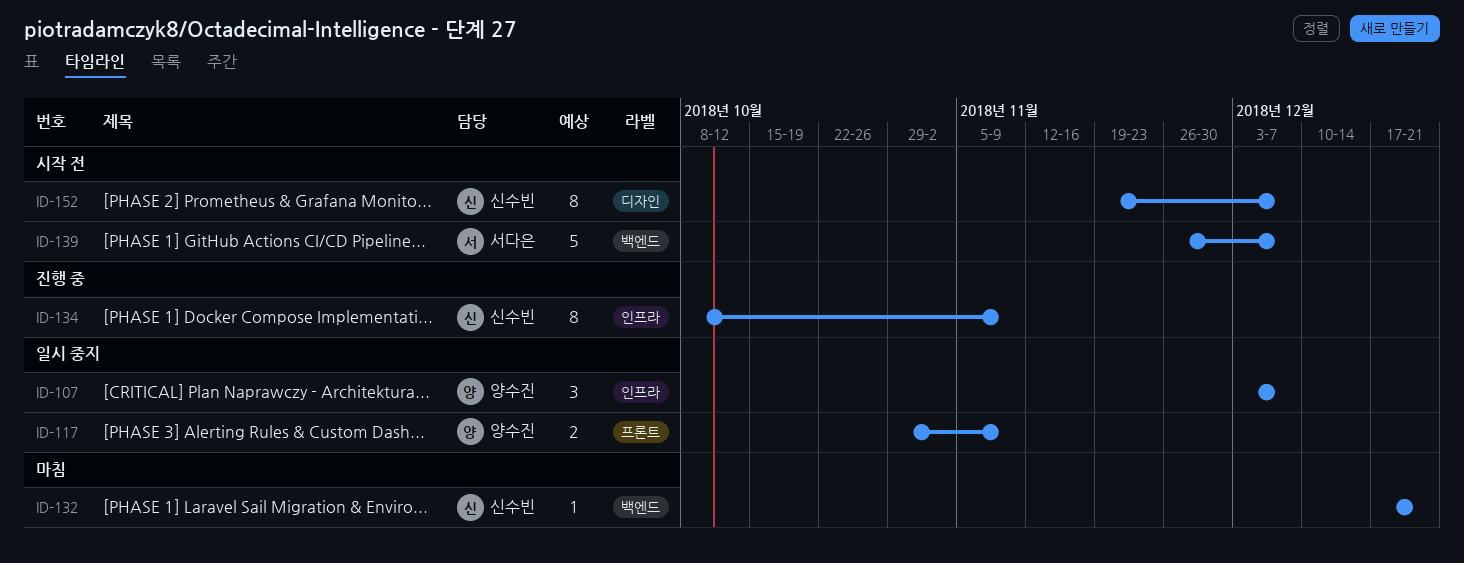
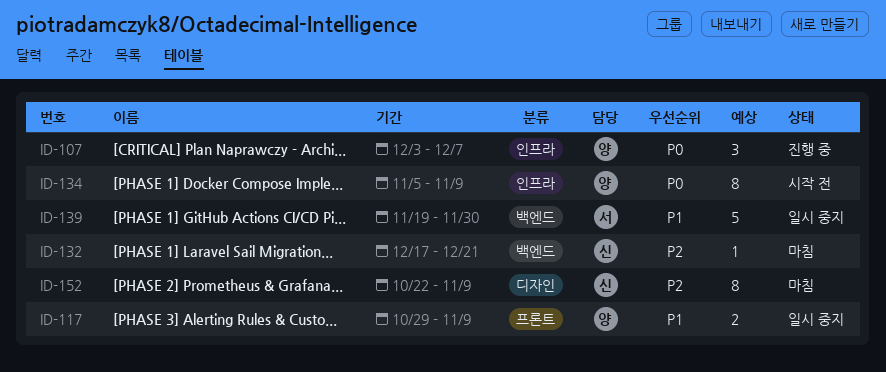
ID-107, status: 일시 중지 -> 진행 중
ID-134, status: 진행 중 -> 시작 전
ID-134, owner: 신수빈 -> 양수진
ID-134, start: Oct 8 -> Nov 5
ID-139, status: 시작 전 -> 일시 중지
ID-139, start: Nov 26 -> Nov 19
ID-139, due: Dec 7 -> Nov 30
ID-152, status: 시작 전 -> 마침
ID-152, start: Nov 19 -> Oct 22
ID-152, due: Dec 7 -> Nov 9

